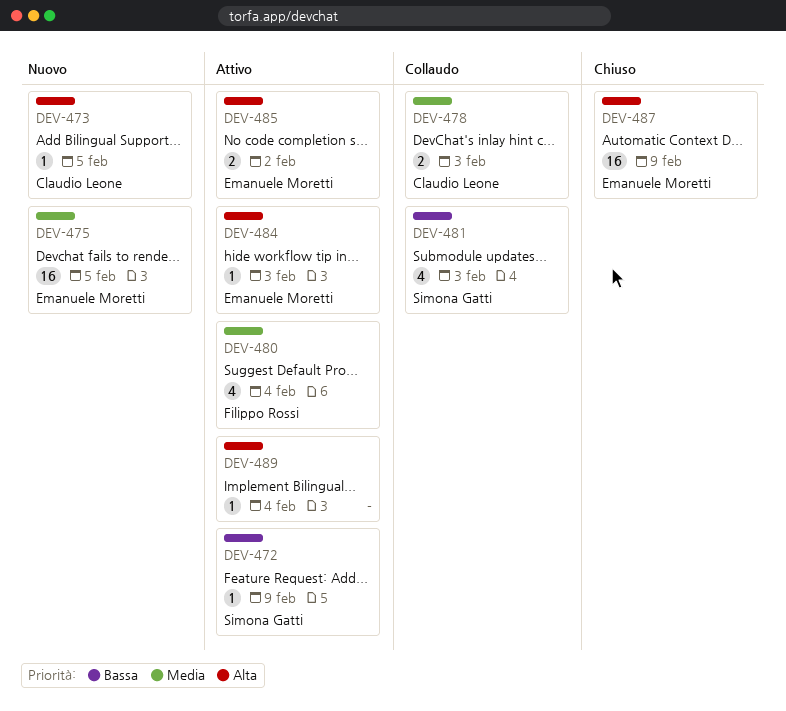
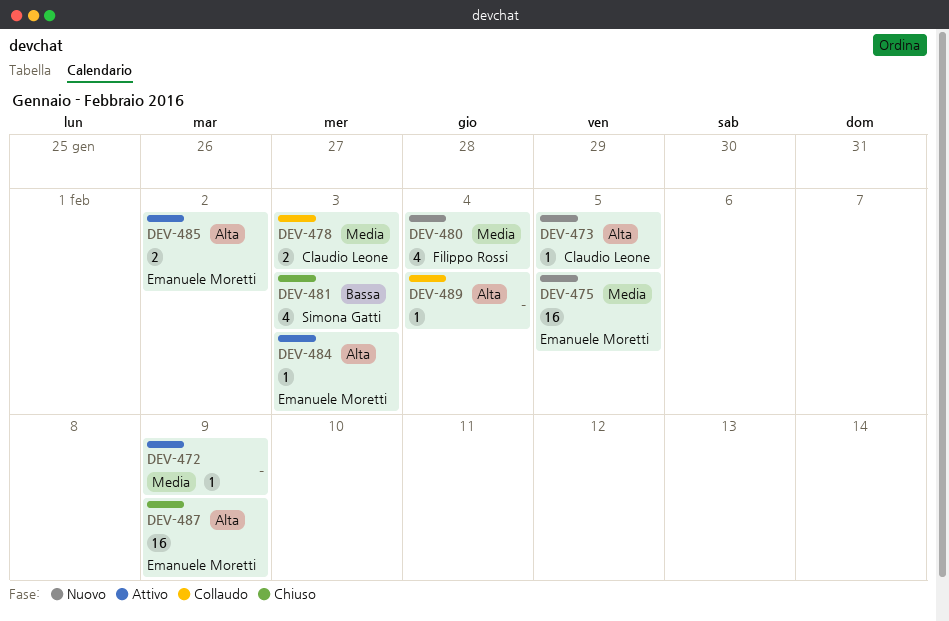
DEV-472, owner: Simona Gatti -> none
DEV-472, priority: Bassa -> Media
DEV-480, status: Attivo -> Nuovo
DEV-481, status: Collaudo -> Chiuso
DEV-489, status: Attivo -> Collaudo

